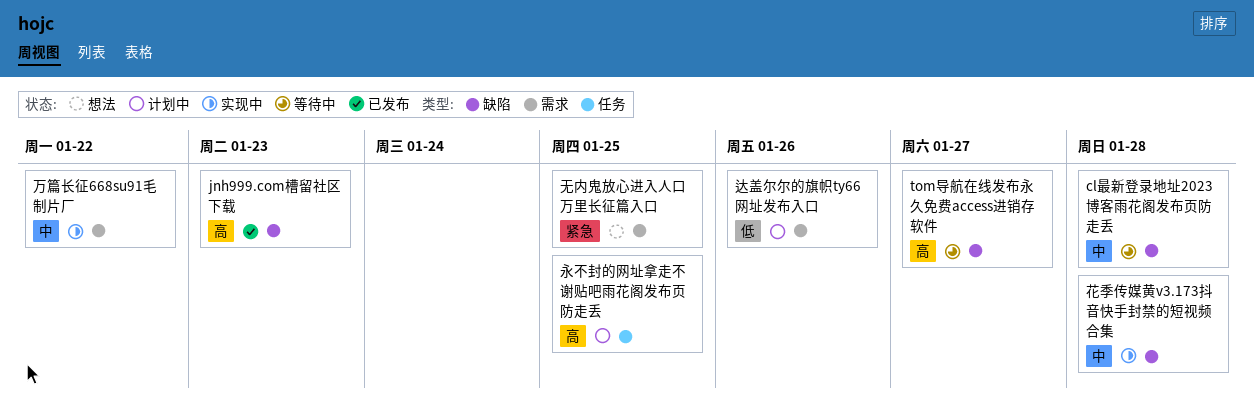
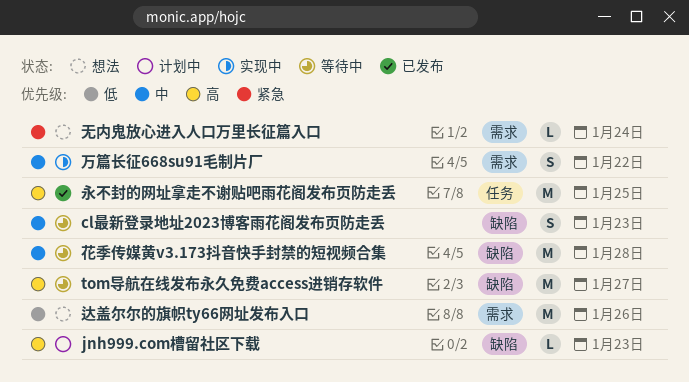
cl最新登录地址2023博客雨花阁发布页防走丢, due: Jan 28 -> Jan 23
jnh999.com槽留社区下载, status: 已发布 -> 计划中
无内鬼放心进入人口万里长征篇入口, due: Jan 25 -> Jan 24
永不封的网址拿走不谢贴吧雨花阁发布页防走丢, status: 计划中 -> 已发布
花季传媒黄v3.173抖音快手封禁的短视频合集, status: 实现中 -> 等待中
达盖尔尔的旗帜ty66网址发布入口, status: 计划中 -> 想法

